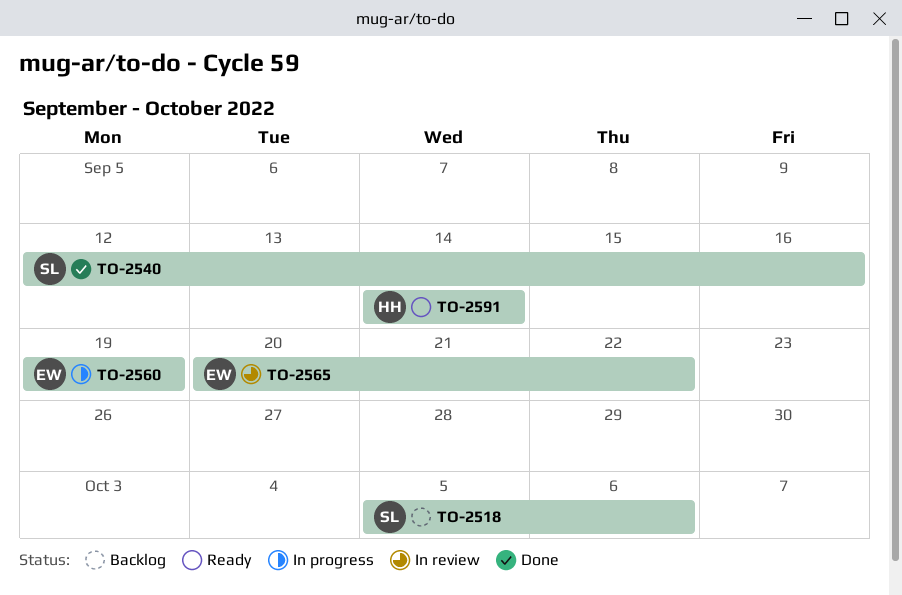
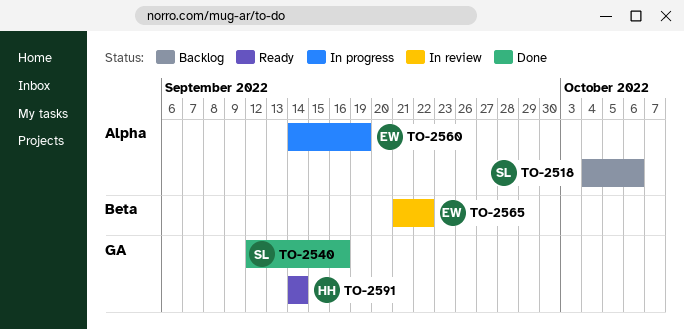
TO-2518, start: Oct 5 -> Oct 4
TO-2560, start: Sep 19 -> Sep 14
TO-2565, start: Sep 20 -> Sep 21

